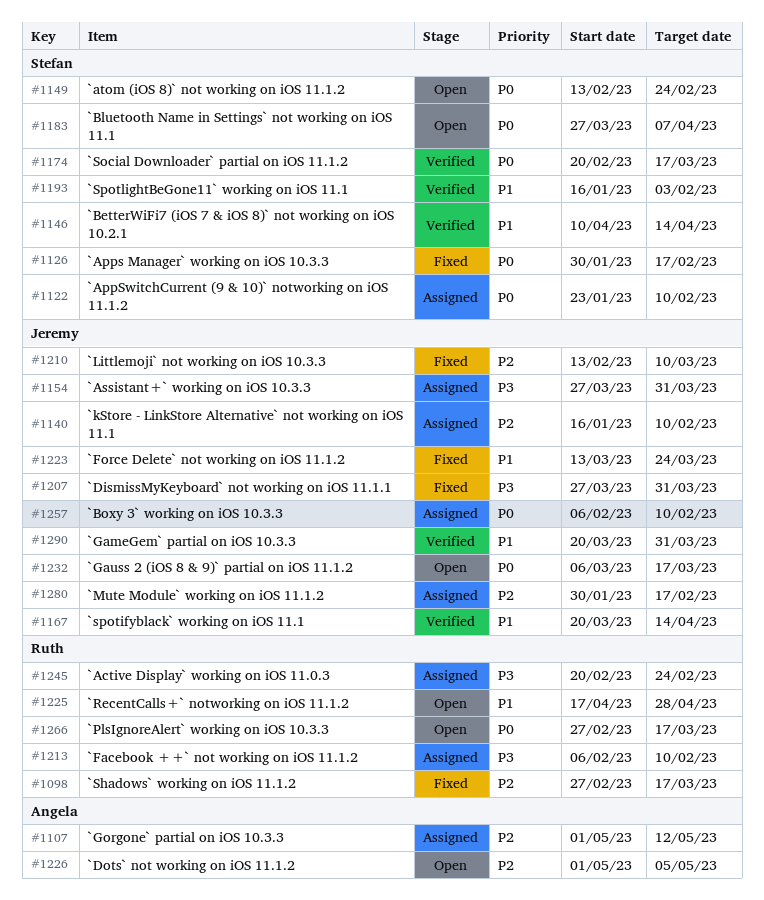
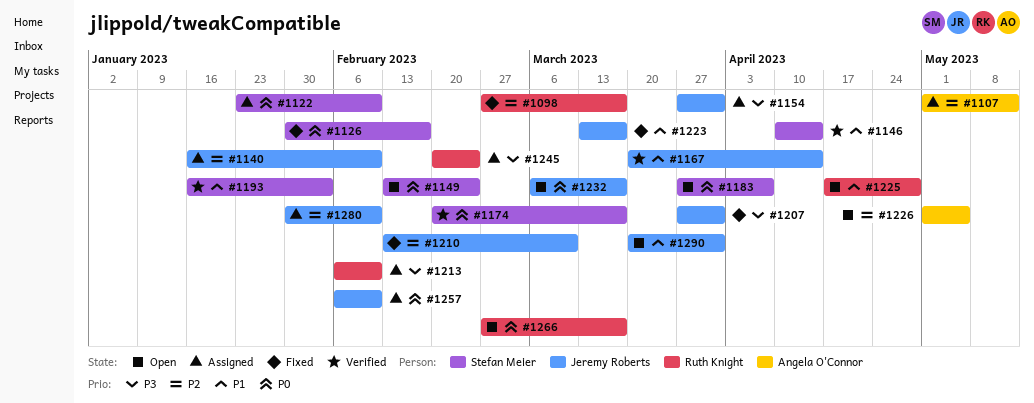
#1223, due: Mar 24 -> Mar 17
#1280, due: Feb 17 -> Feb 10
#1290, status: Verified -> Open

